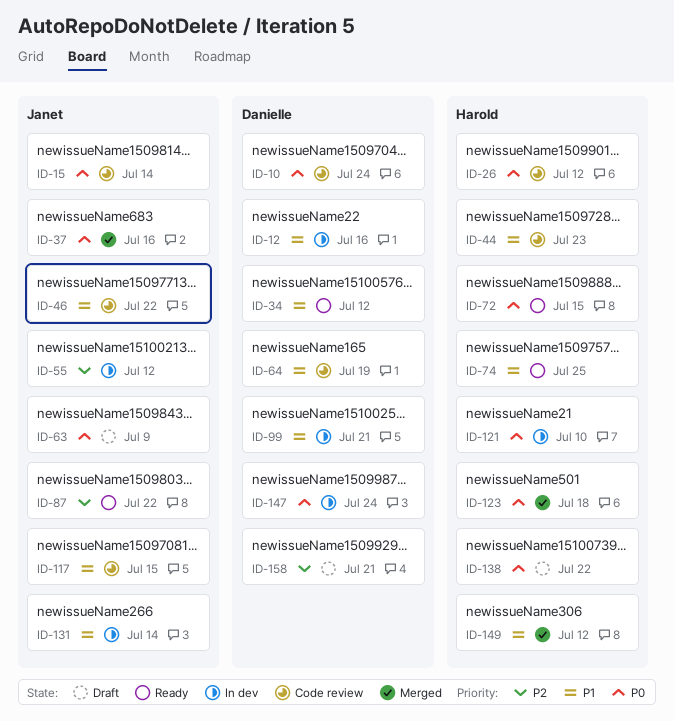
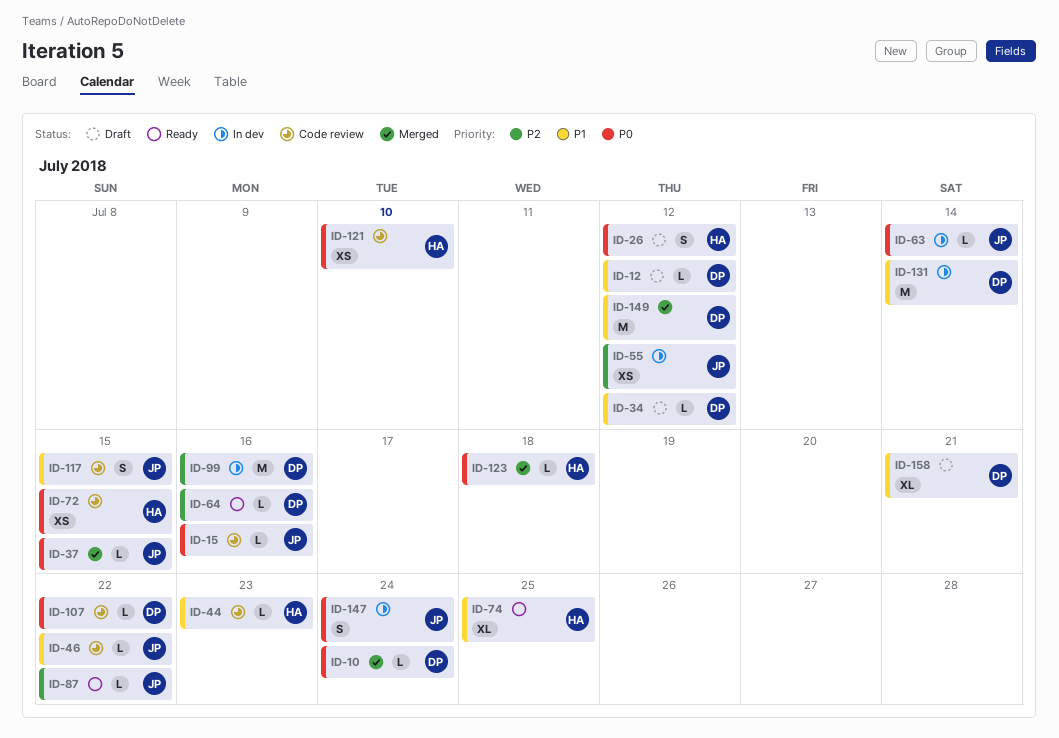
ID-10, status: Code review -> Merged
ID-12, status: In dev -> Draft
ID-12, due: Jul 16 -> Jul 12
ID-15, due: Jul 14 -> Jul 16
ID-26, status: Code review -> Draft
ID-34, status: Ready -> Draft
ID-37, due: Jul 16 -> Jul 15
ID-63, status: Draft -> In dev
ID-63, due: Jul 9 -> Jul 14
ID-64, status: Code review -> Ready
ID-64, priority: P1 -> P2
ID-64, due: Jul 19 -> Jul 16
ID-72, status: Ready -> Code review
ID-99, priority: P1 -> P2
ID-99, due: Jul 21 -> Jul 16
ID-107: none -> present
ID-121, status: In dev -> Code review
ID-131, owner: Janet -> Danielle
ID-138: present -> none
ID-147, owner: Danielle -> Janet
ID-149, owner: Harold -> Danielle
ID-158, priority: P2 -> P1

